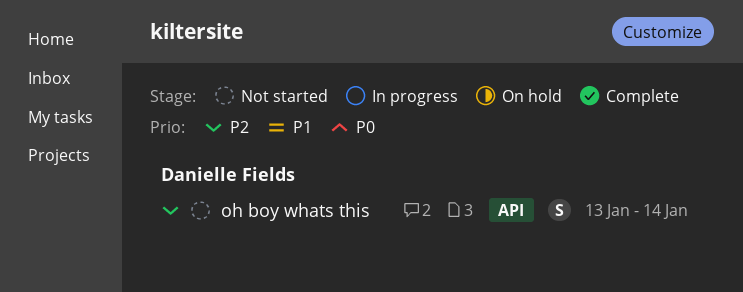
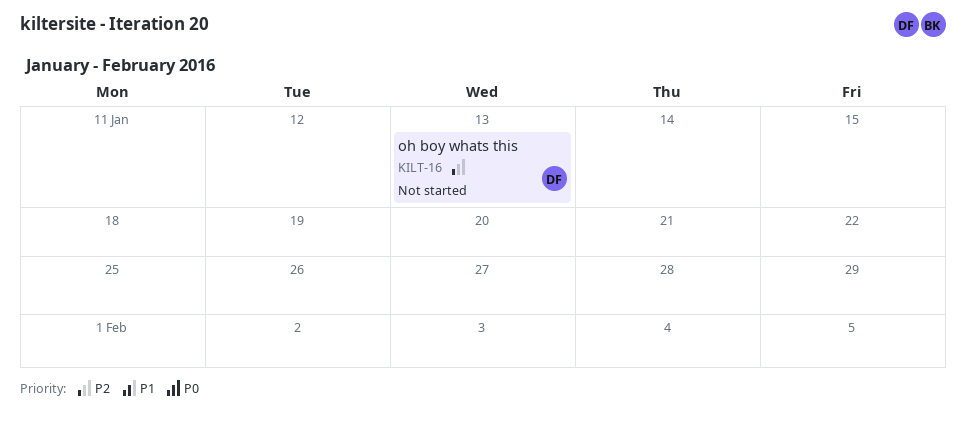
oh boy whats this, due: Jan 14 -> Jan 13

